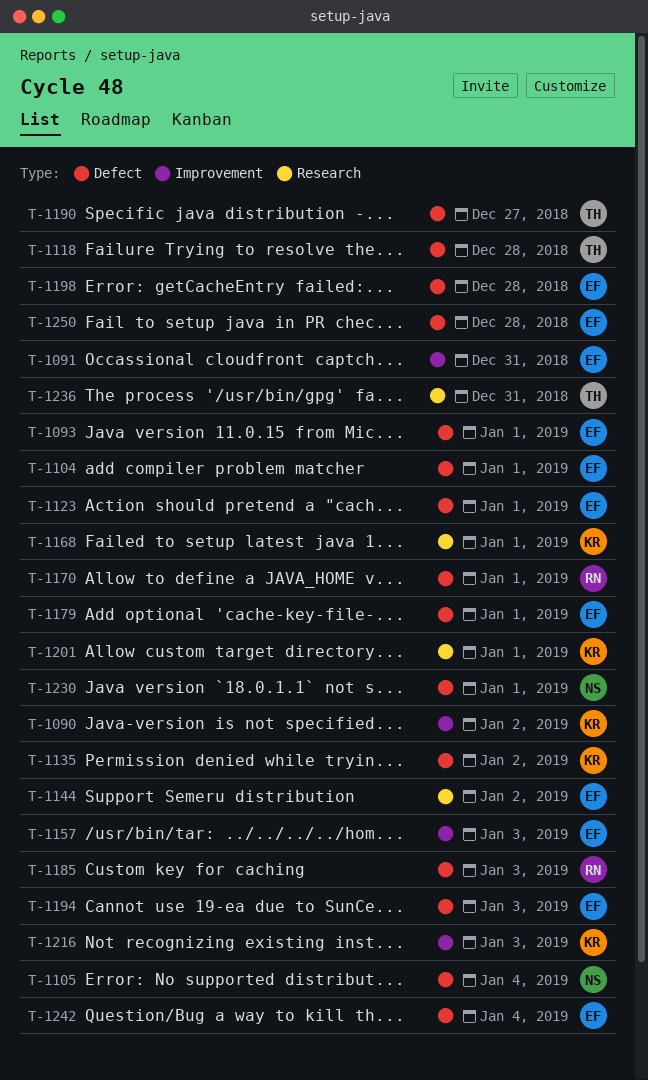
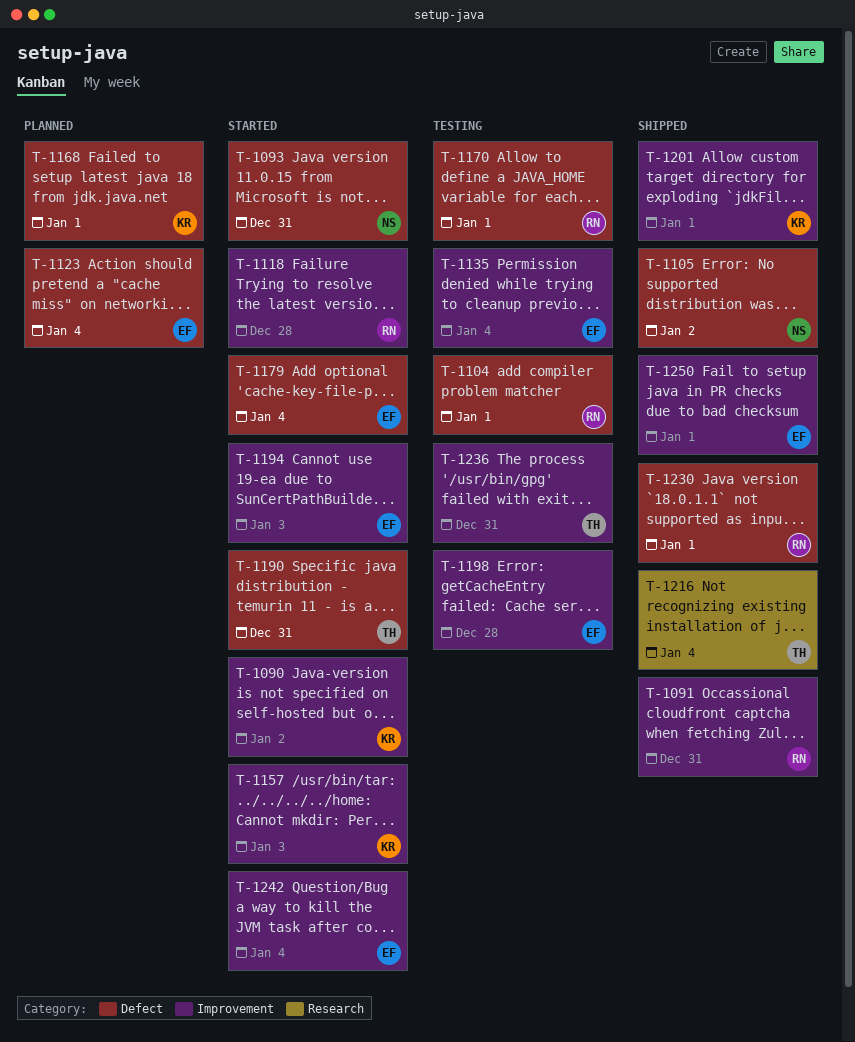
T-1091, owner: EF -> RN
T-1093, owner: EF -> NS
T-1093, due: Jan 1 -> Dec 31
T-1104, owner: EF -> RN
T-1105, due: Jan 4 -> Jan 2
T-1118, owner: TH -> RN
T-1118, label: Defect -> Improvement
T-1123, due: Jan 1 -> Jan 4
T-1135, owner: KR -> EF
T-1135, label: Defect -> Improvement
T-1135, due: Jan 2 -> Jan 4
T-1144: present -> none
T-1157, owner: EF -> KR
T-1168, label: Research -> Defect
T-1179, due: Jan 1 -> Jan 4
T-1185: present -> none
T-1190, due: Dec 27 -> Dec 31
T-1194, label: Defect -> Improvement
T-1198, label: Defect -> Improvement
T-1201, label: Research -> Improvement
T-1216, owner: KR -> TH
T-1216, label: Improvement -> Research
T-1216, due: Jan 3 -> Jan 4
T-1230, owner: NS -> RN
T-1236, label: Research -> Improvement
T-1242, label: Defect -> Improvement
T-1250, label: Defect -> Improvement
T-1250, due: Dec 28 -> Jan 1

